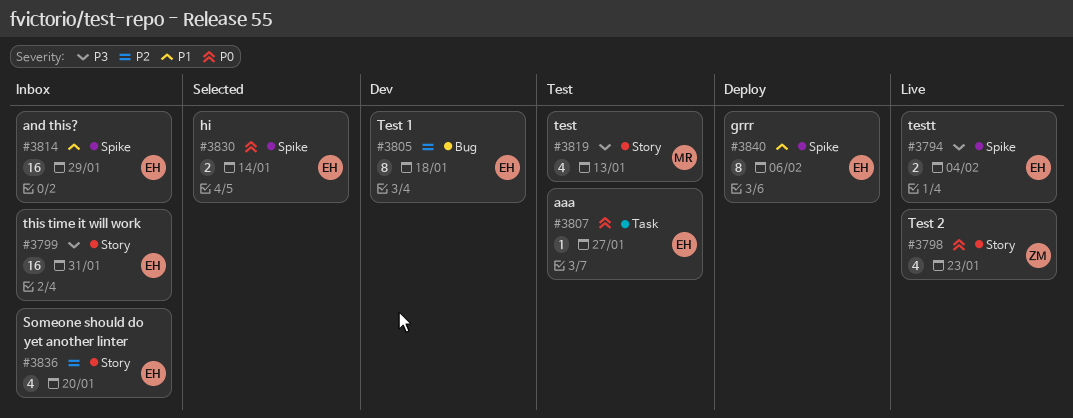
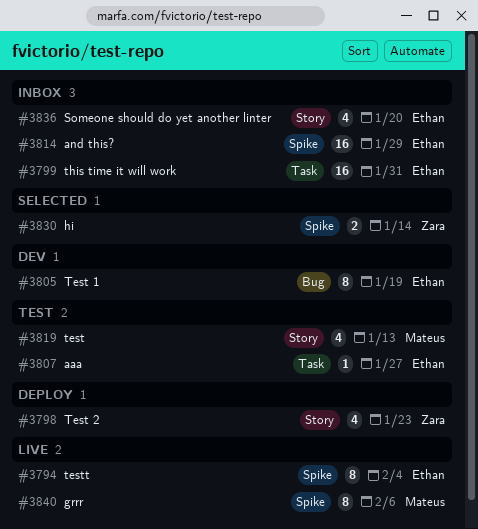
#3794, estimate: 2 -> 8
#3798, status: Live -> Deploy
#3799, label: Story -> Task
#3805, due: Jan 18 -> Jan 19
#3830, owner: Ethan -> Zara
#3840, status: Deploy -> Live
#3840, owner: Ethan -> Mateus

